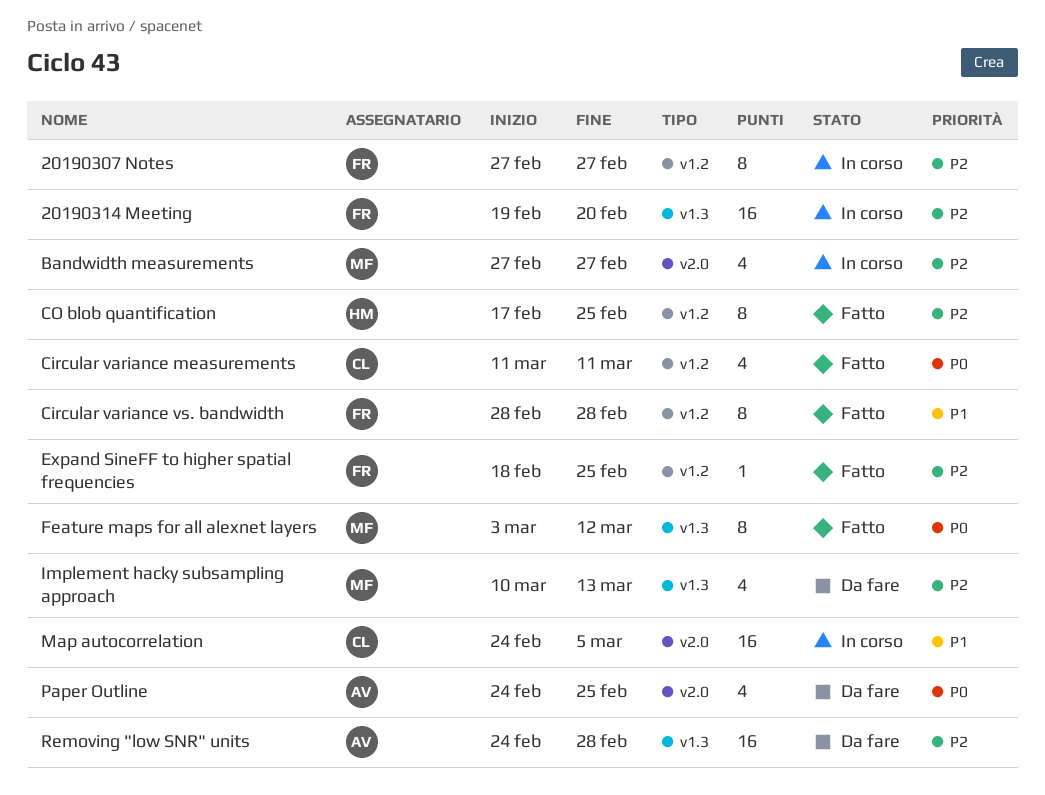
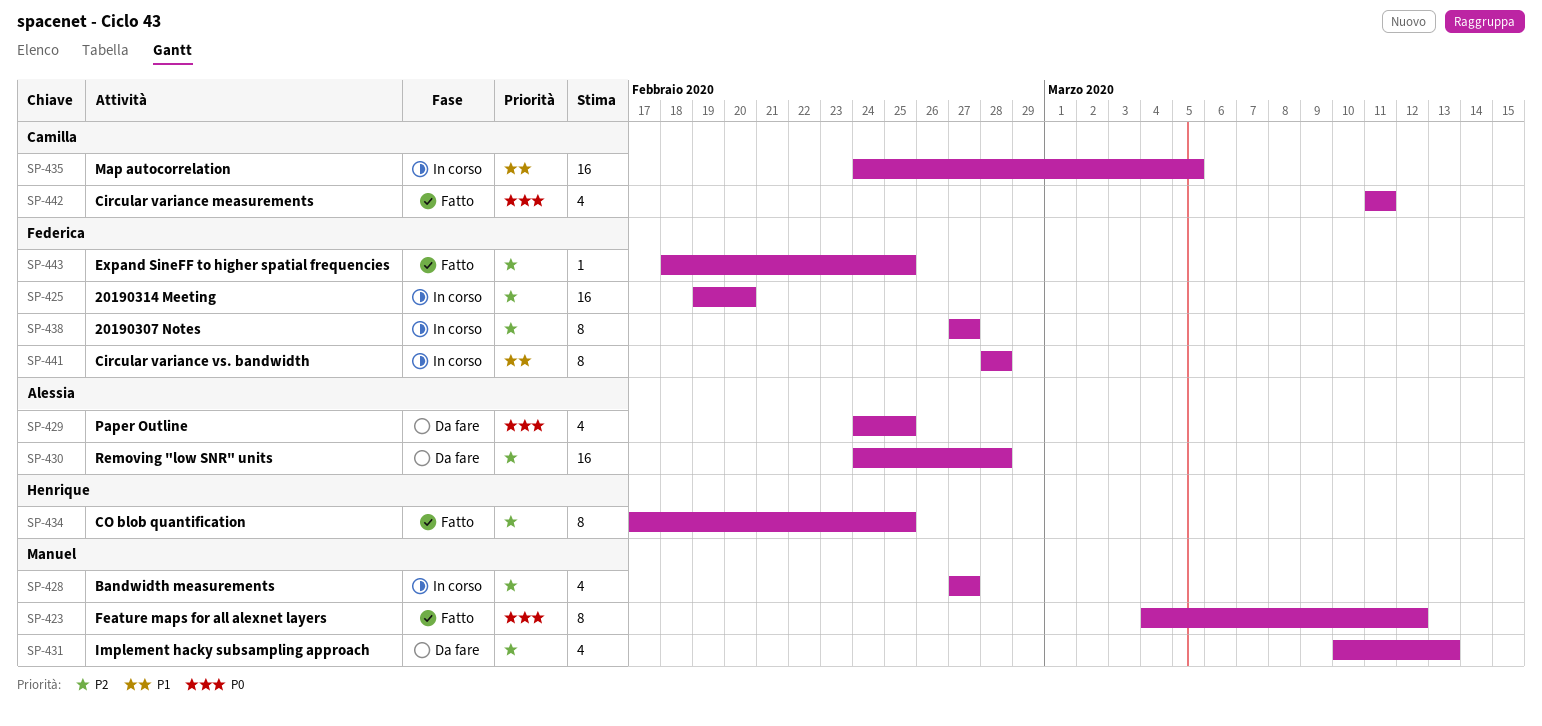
Circular variance vs. bandwidth, status: Fatto -> In corso
Feature maps for all alexnet layers, start: Mar 3 -> Mar 4

